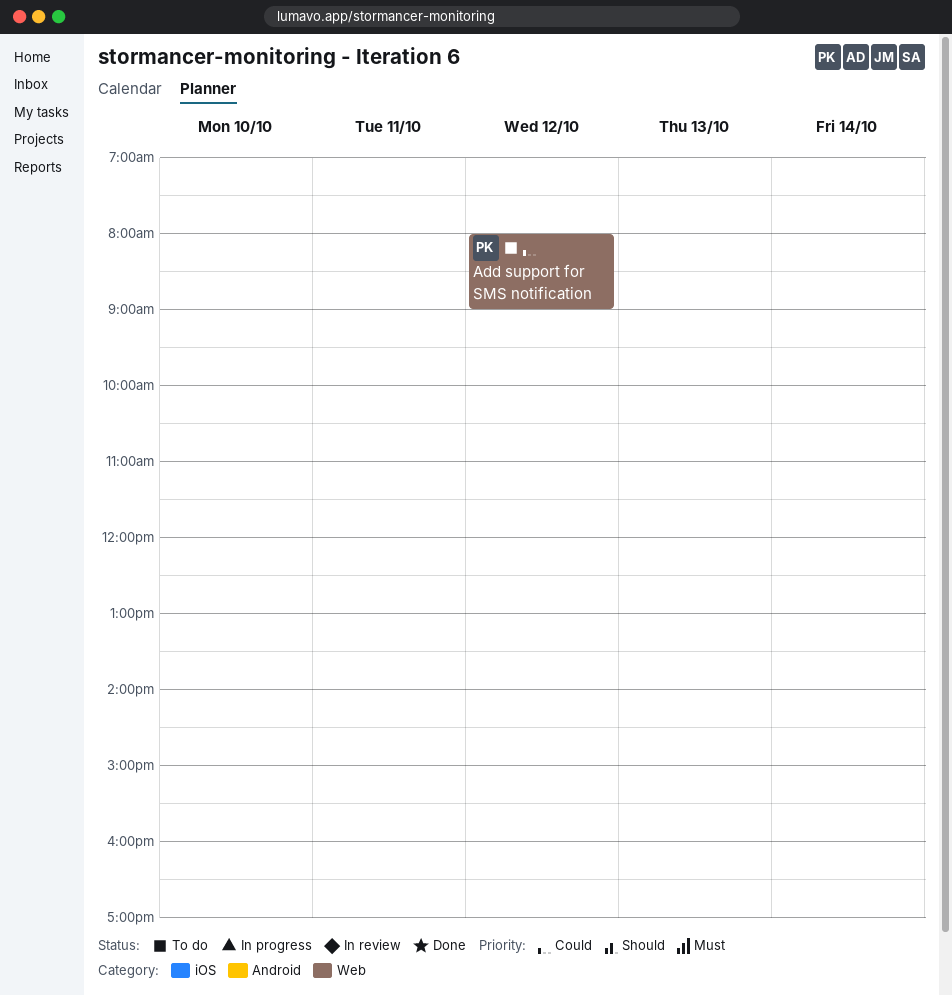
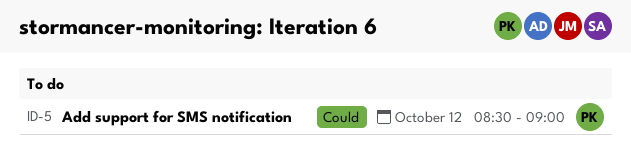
Add support for SMS notification, begins: 08:00 -> 08:30

